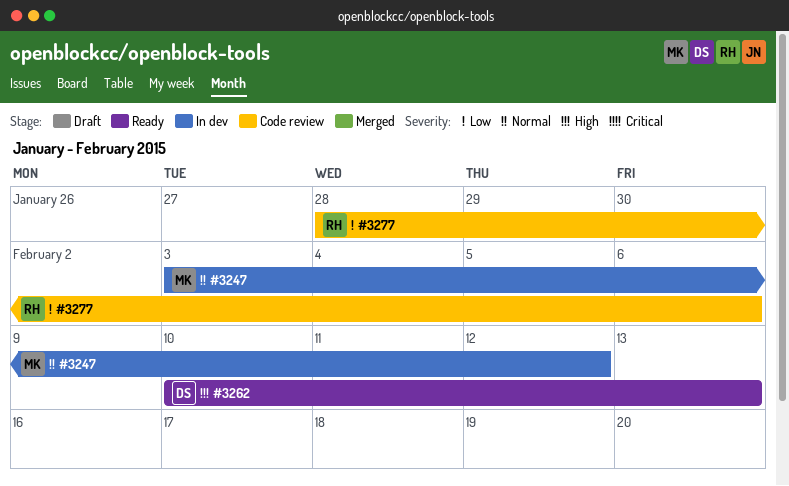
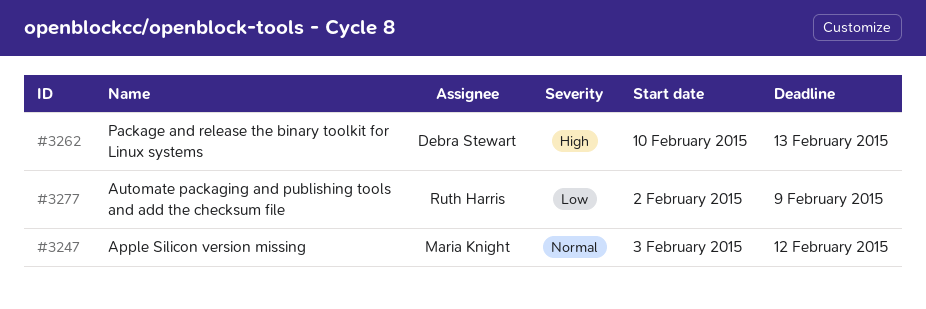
#3277, start: Jan 28 -> Feb 2
#3277, due: Feb 6 -> Feb 9

